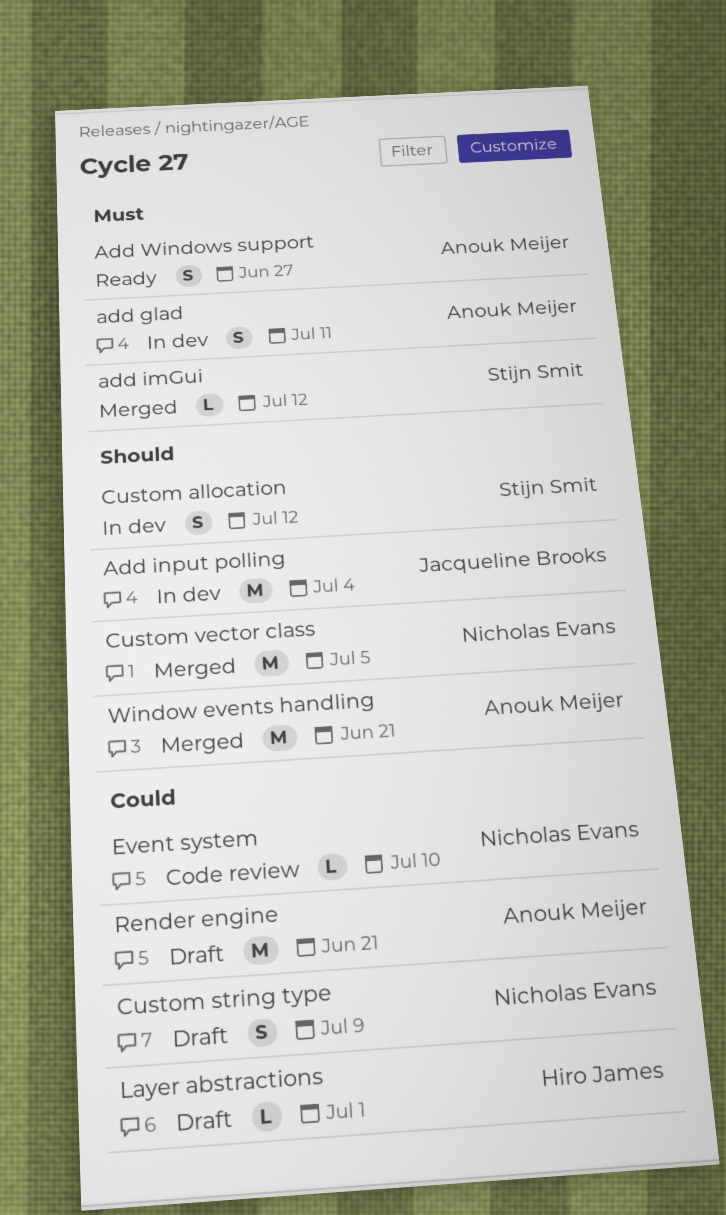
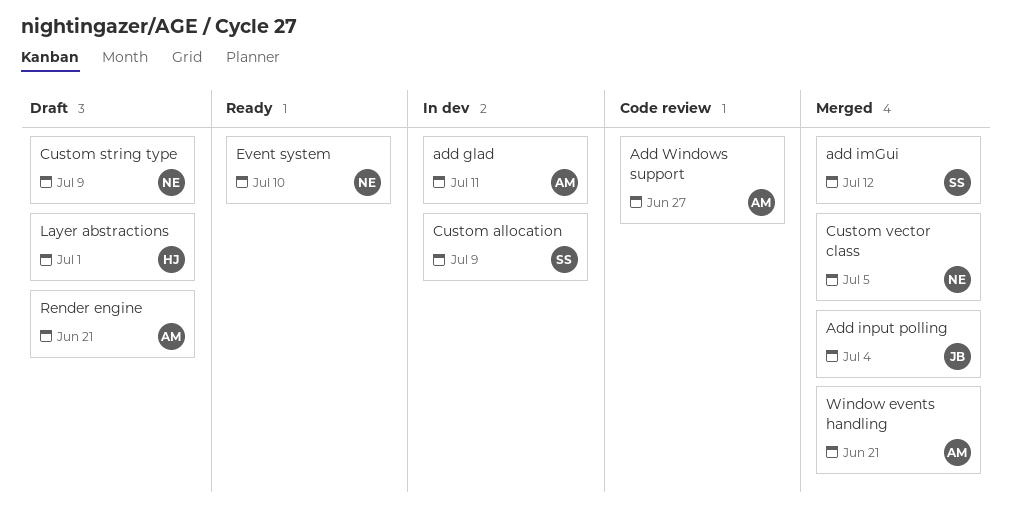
Add input polling, status: In dev -> Merged
Add Windows support, status: Ready -> Code review
Custom allocation, due: Jul 12 -> Jul 9
Event system, status: Code review -> Ready

